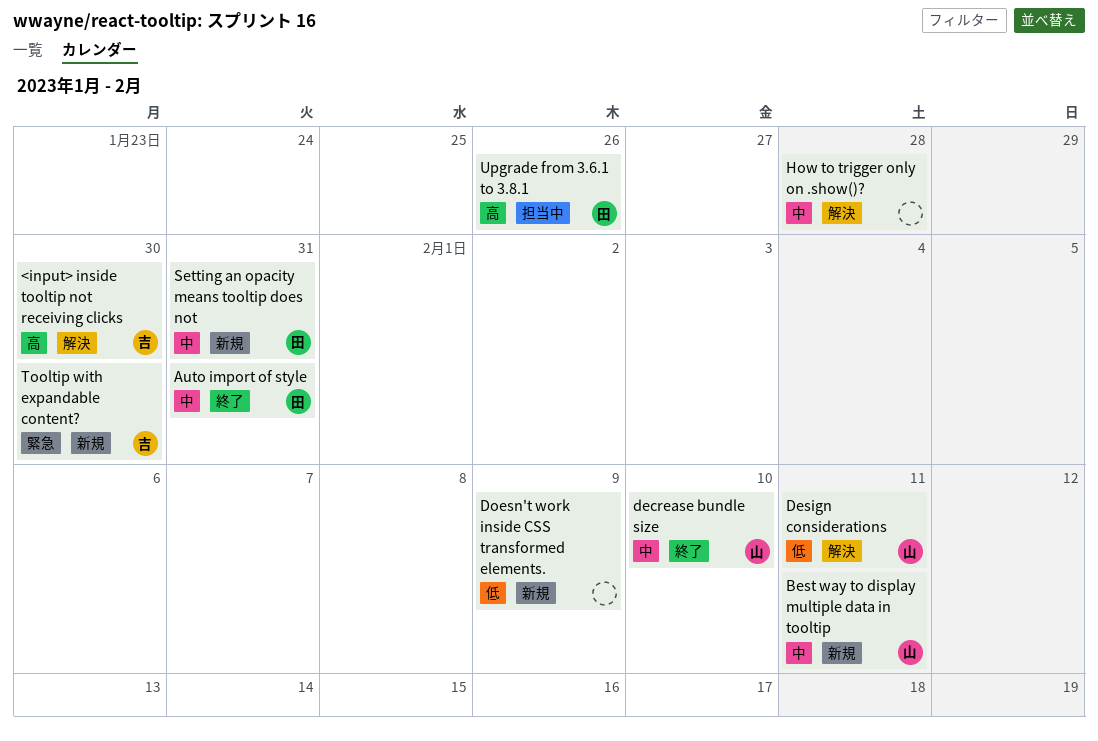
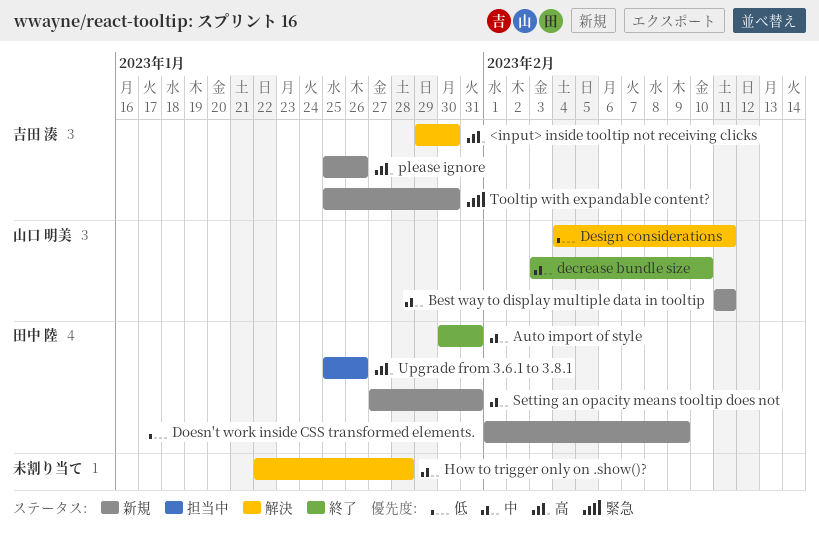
Doesn't work inside CSS transformed elements., owner: none -> 田中 陸
please ignore: none -> present

